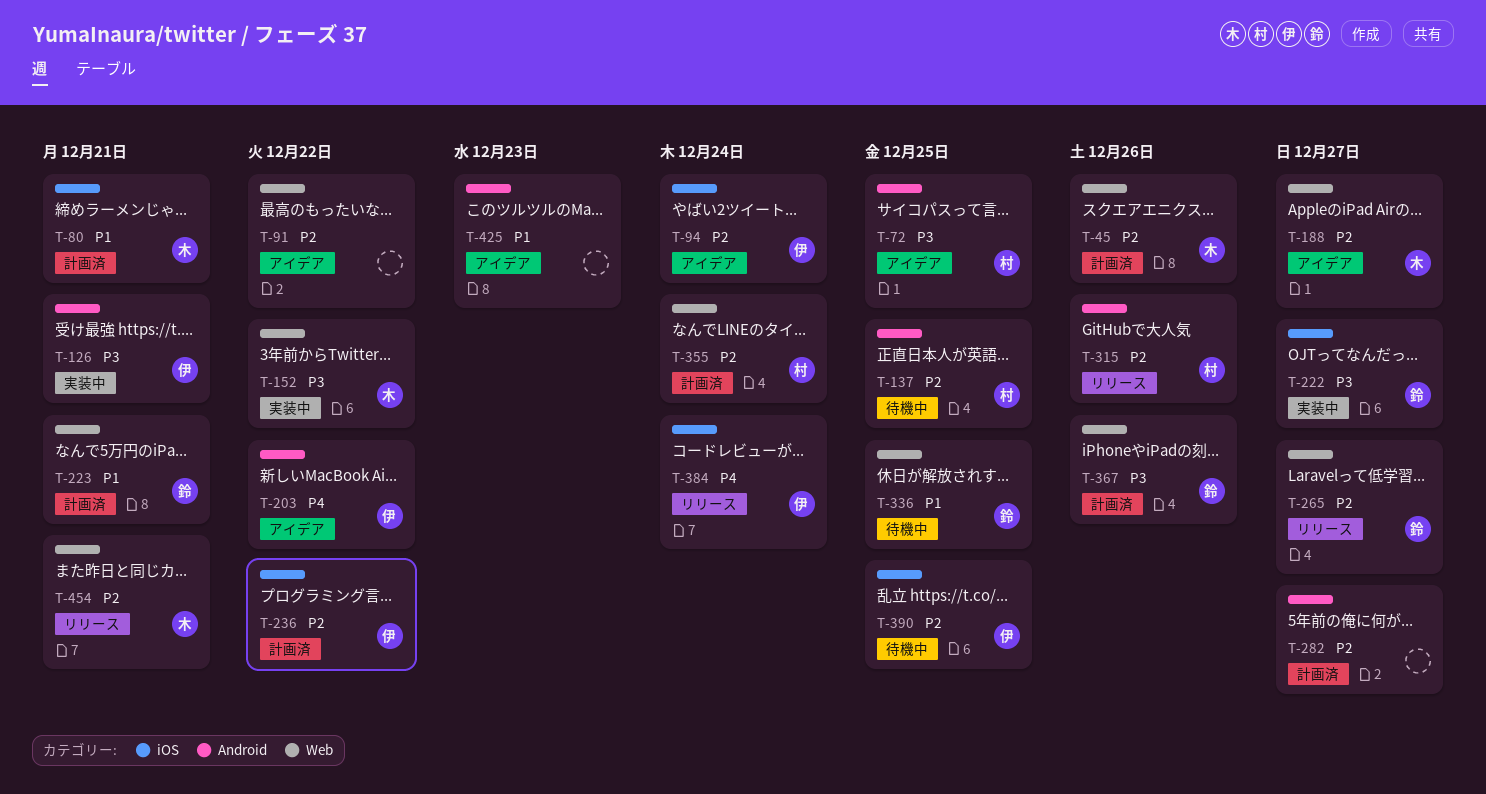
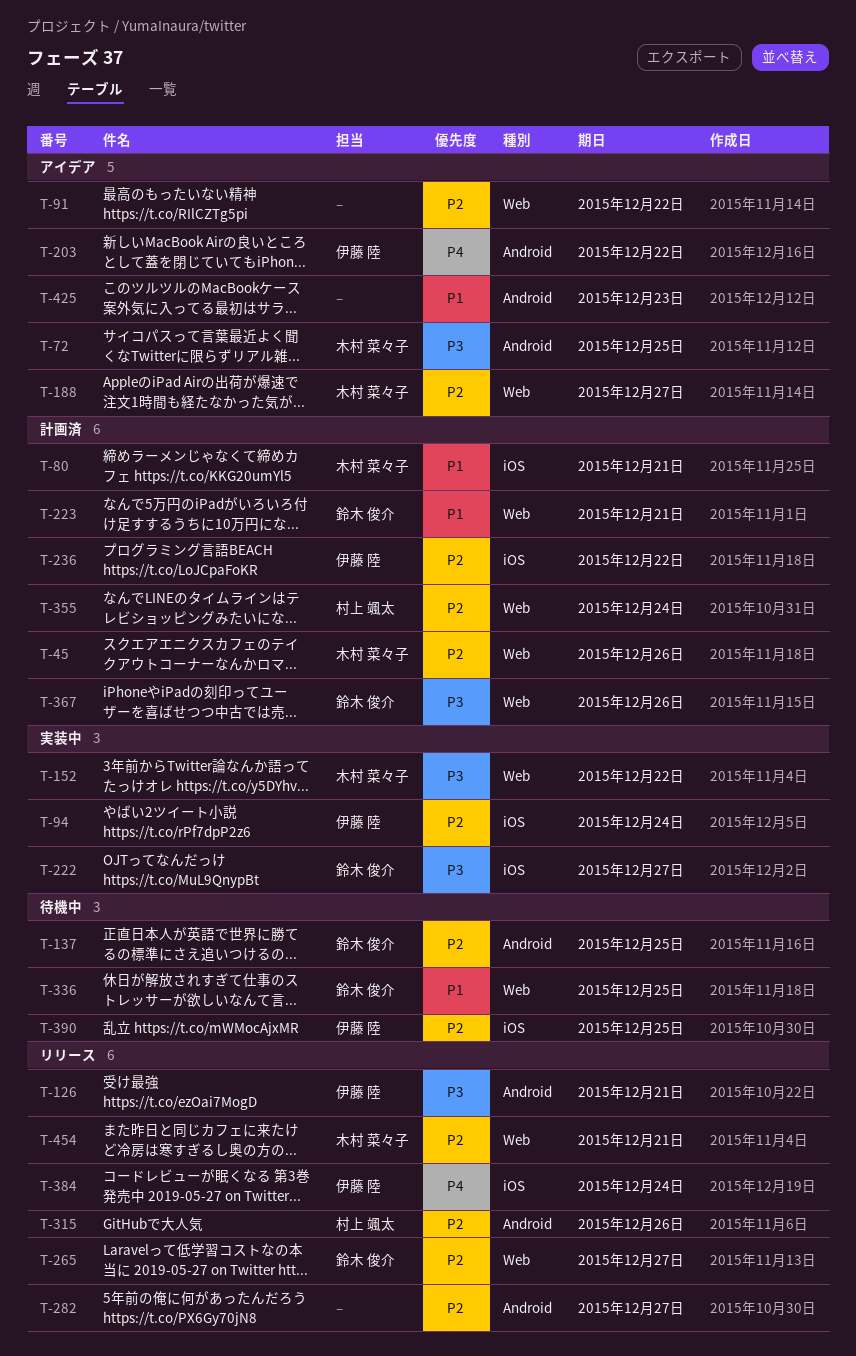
T-72, owner: 村上 颯太 -> 木村 菜々子
T-94, status: アイデア -> 実装中
T-126, status: 実装中 -> リリース
T-137, owner: 村上 颯太 -> 鈴木 俊介
T-282, status: 計画済 -> リリース

